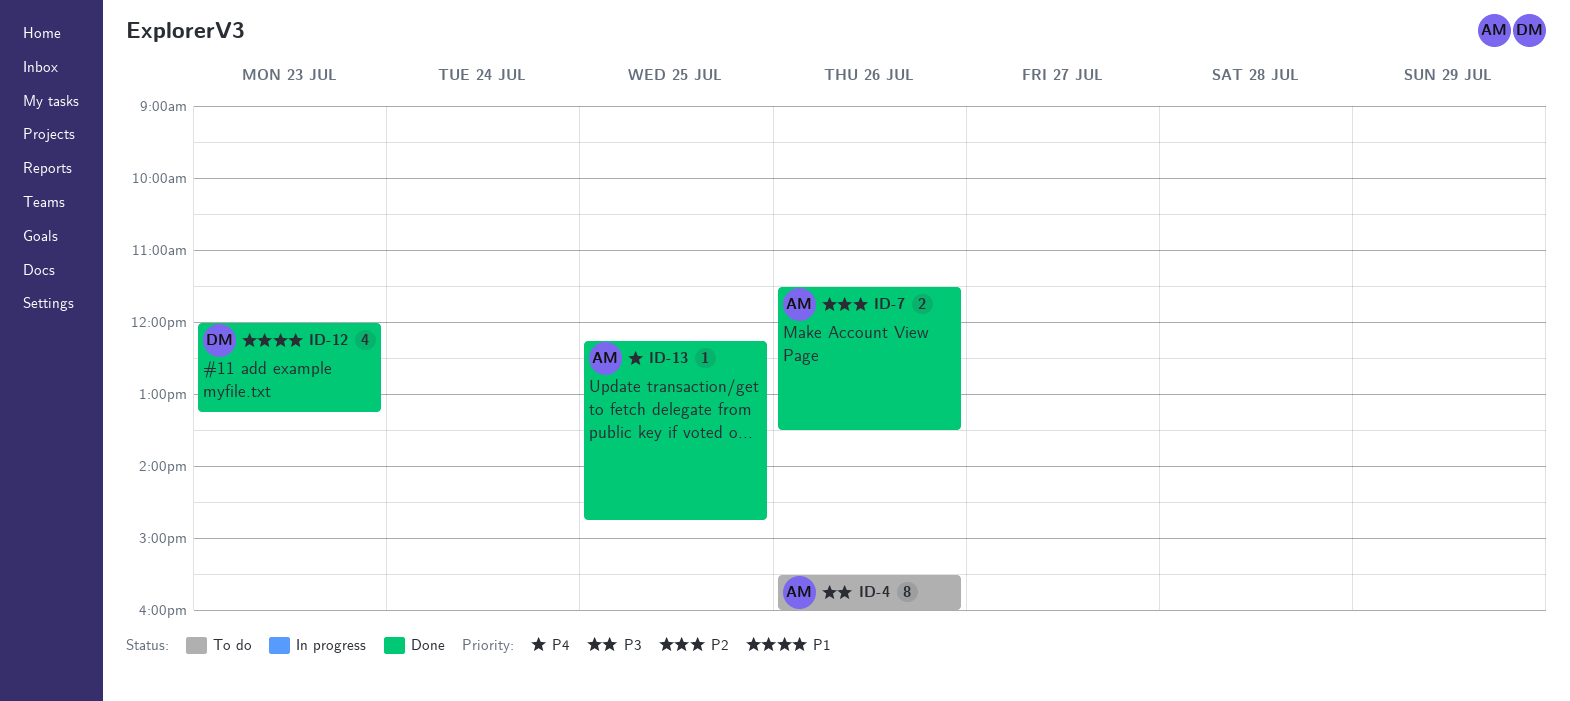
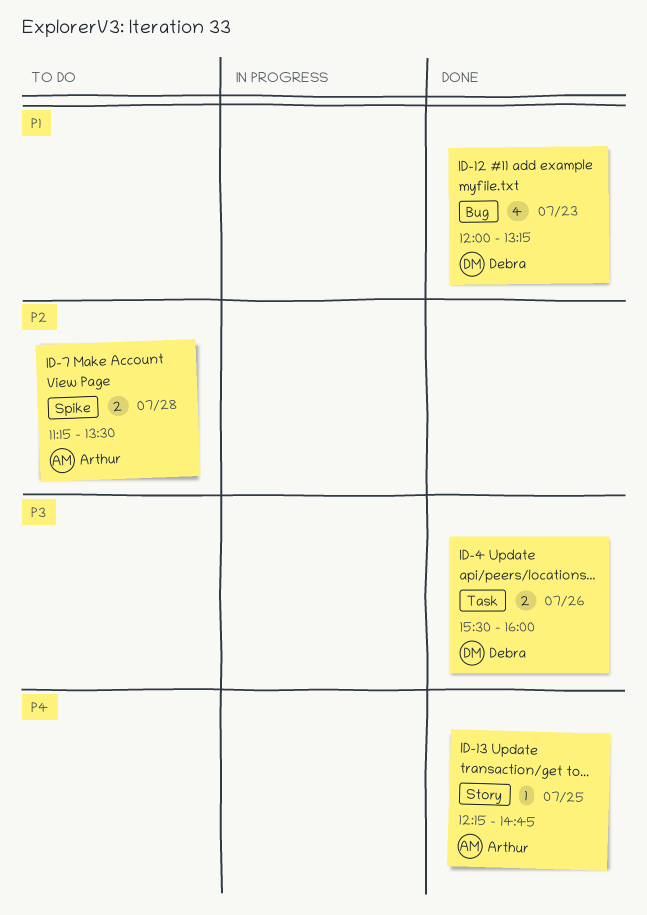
ID-4, status: To do -> Done
ID-4, owner: Arthur -> Debra
ID-4, estimate: 8 -> 2
ID-7, status: Done -> To do
ID-7, day: Jul 26 -> Jul 28
ID-7, begins: 11:30 -> 11:15

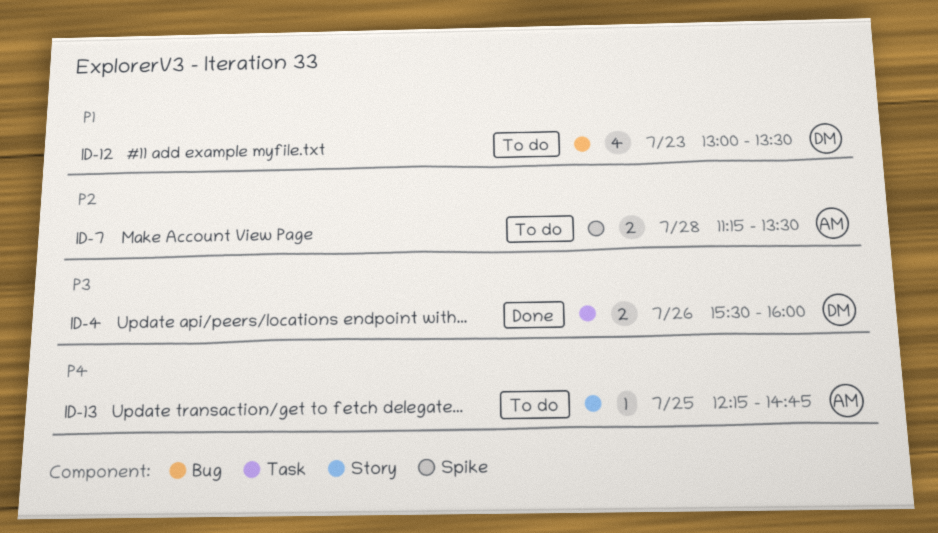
ID-12, status: Done -> To do
ID-12, begins: 12:00 -> 13:00
ID-12, ends: 13:15 -> 13:30
ID-13, status: Done -> To do

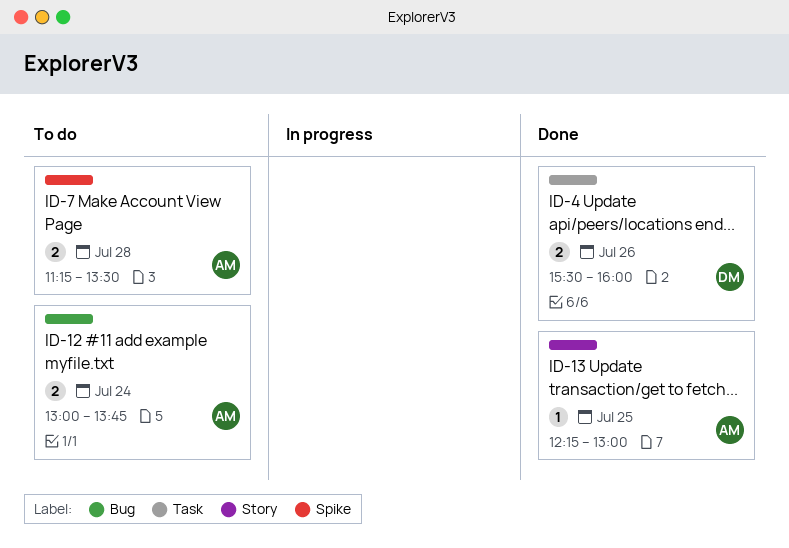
ID-12, owner: DM -> AM
ID-12, estimate: 4 -> 2
ID-12, day: Jul 23 -> Jul 24
ID-12, ends: 13:30 -> 13:45
ID-13, status: To do -> Done
ID-13, ends: 14:45 -> 13:00

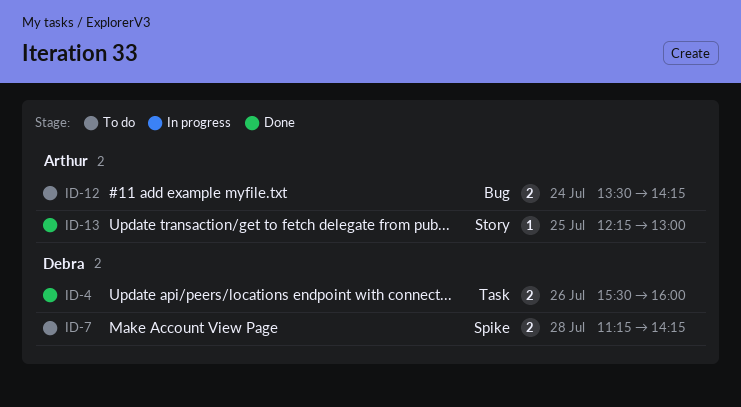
ID-7, owner: Arthur -> Debra
ID-7, ends: 13:30 -> 14:15
ID-12, begins: 13:00 -> 13:30
ID-12, ends: 13:45 -> 14:15

